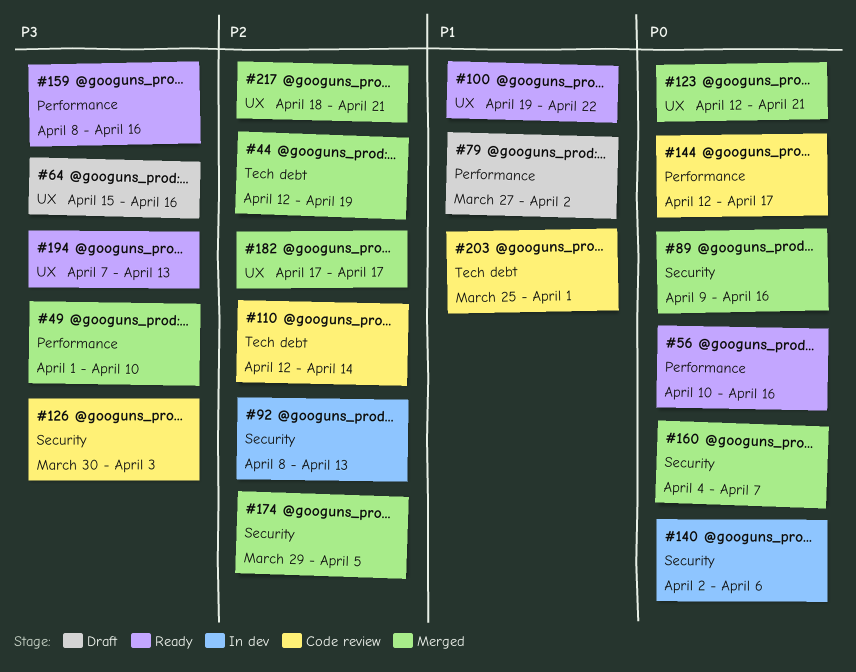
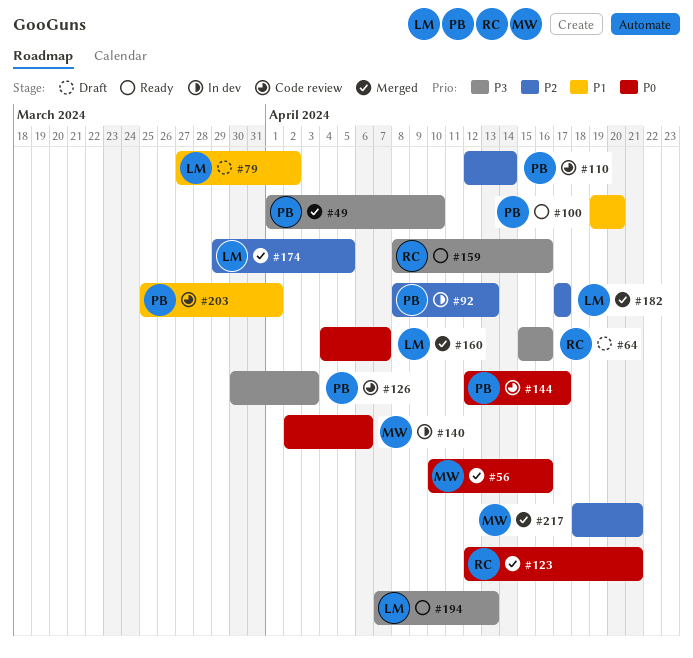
#44: present -> none
#56, status: Ready -> Merged
#89: present -> none
#100, due: Apr 22 -> Apr 20

